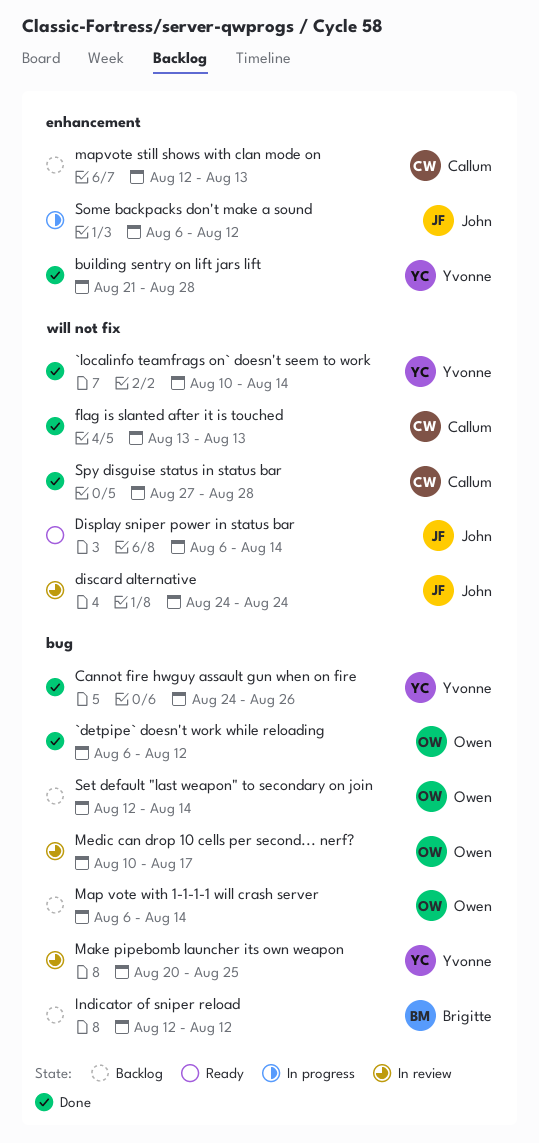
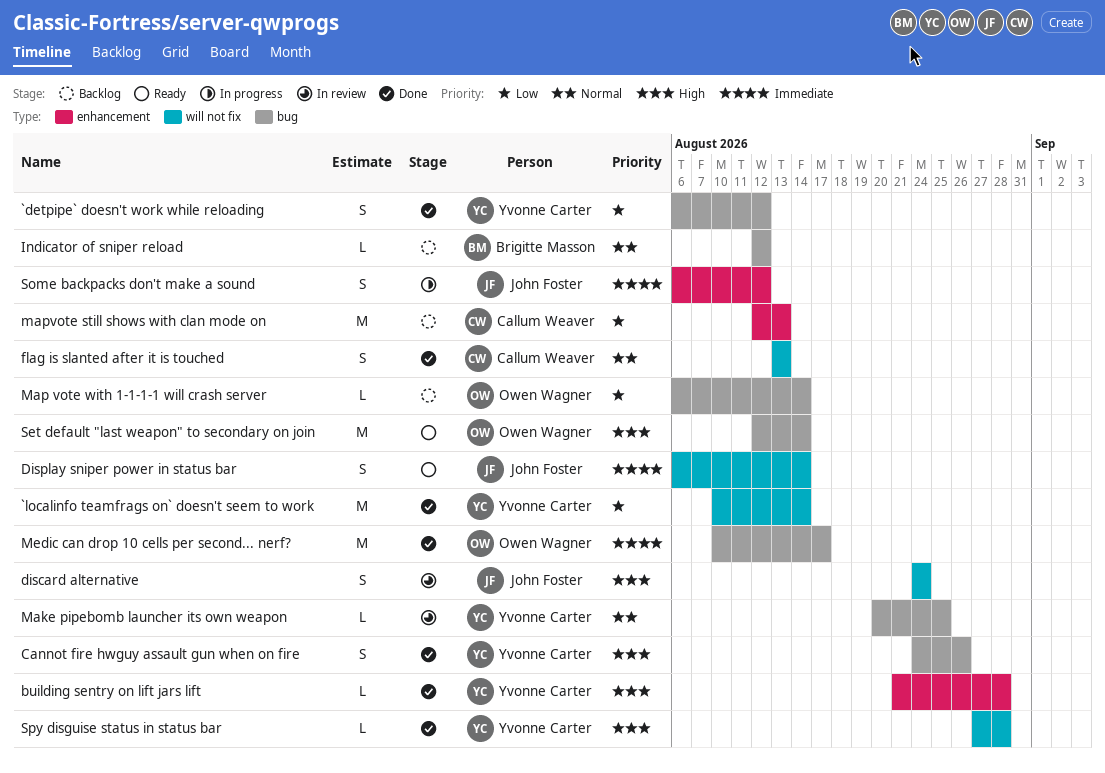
`detpipe` doesn't work while reloading, owner: Owen Wagner -> Yvonne Carter
Medic can drop 10 cells per second... nerf?, status: In review -> Done
Set default "last weapon" to secondary on join, status: Backlog -> Ready
Spy disguise status in status bar, owner: Callum Weaver -> Yvonne Carter

